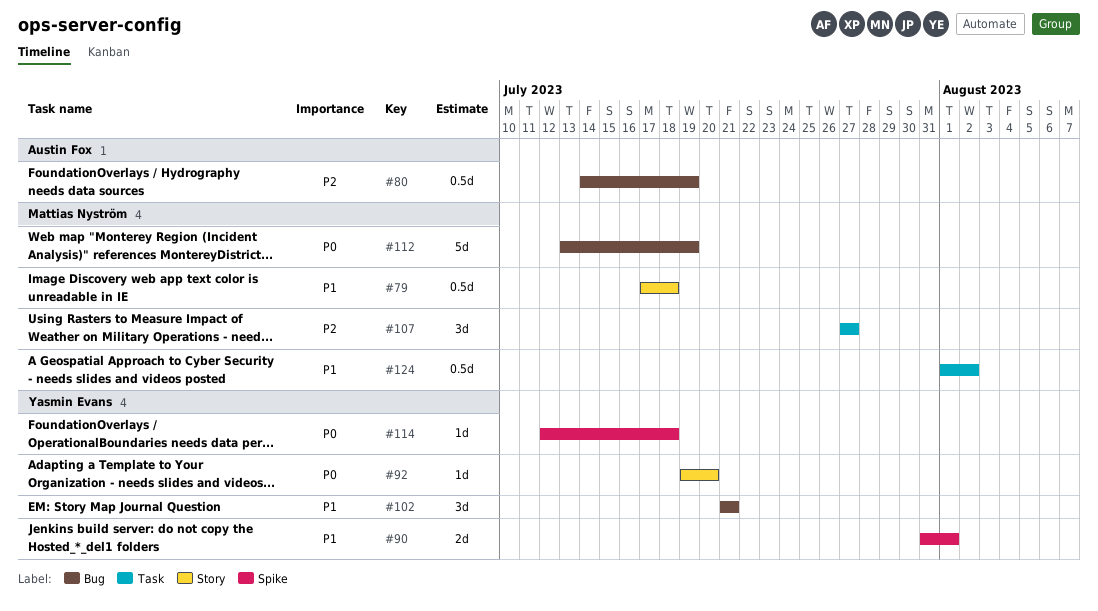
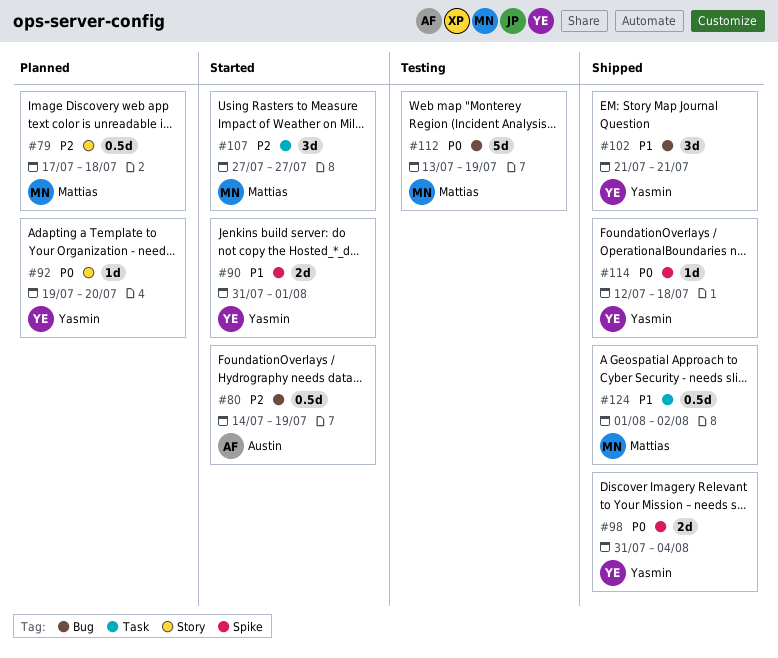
#79, priority: P1 -> P2
#98: none -> present

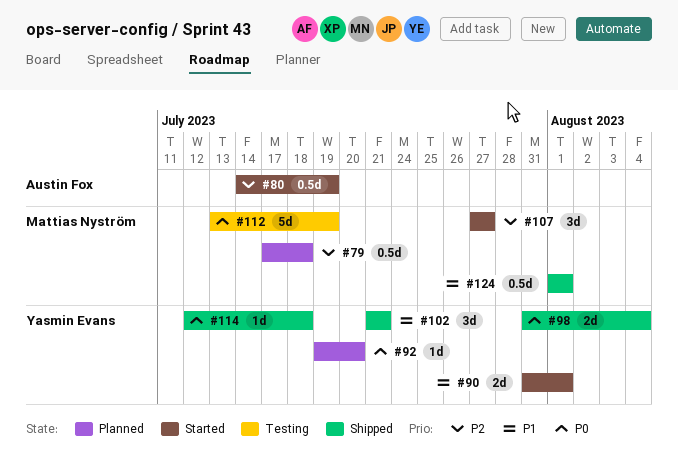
#124, due: Aug 2 -> Aug 1

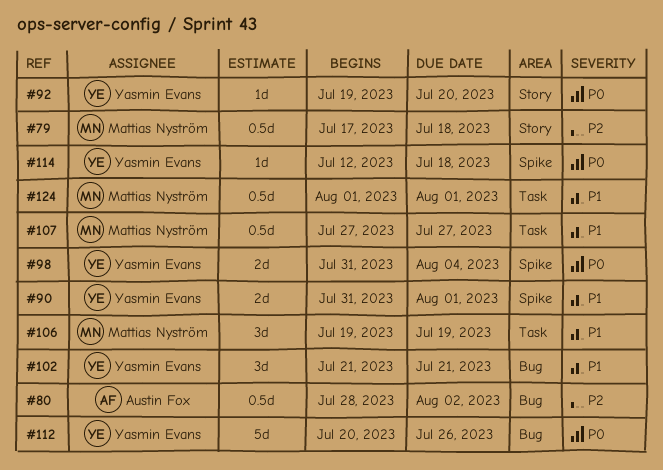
#80, start: Jul 14 -> Jul 28
#80, due: Jul 19 -> Aug 2
#106: none -> present
#107, priority: P2 -> P1
#107, estimate: 3d -> 0.5d
#112, owner: Mattias Nyström -> Yasmin Evans
#112, start: Jul 13 -> Jul 20
#112, due: Jul 19 -> Jul 26

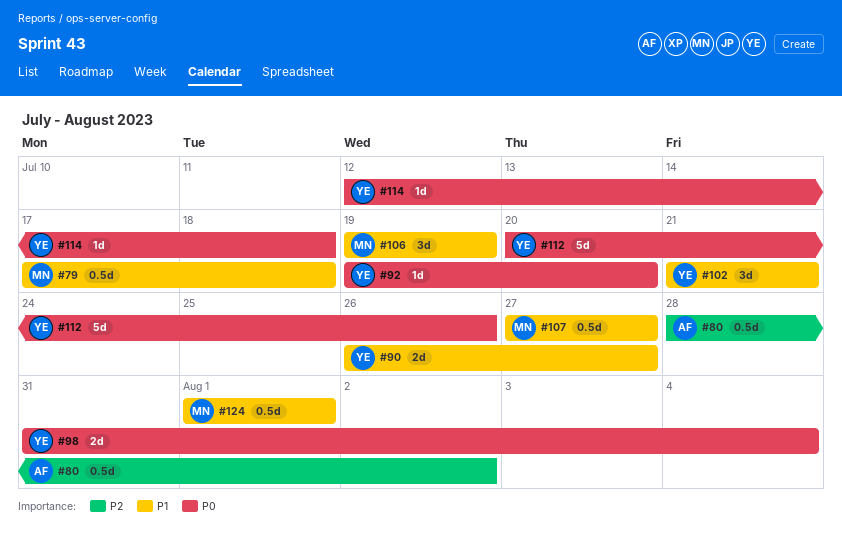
#79, priority: P2 -> P1
#90, start: Jul 31 -> Jul 26
#90, due: Aug 1 -> Jul 27

